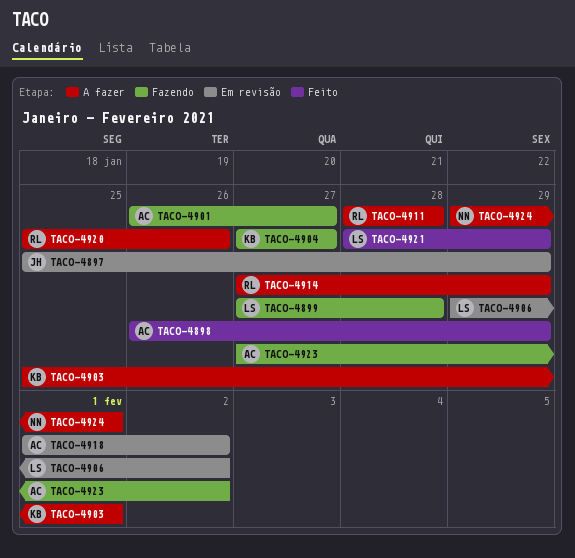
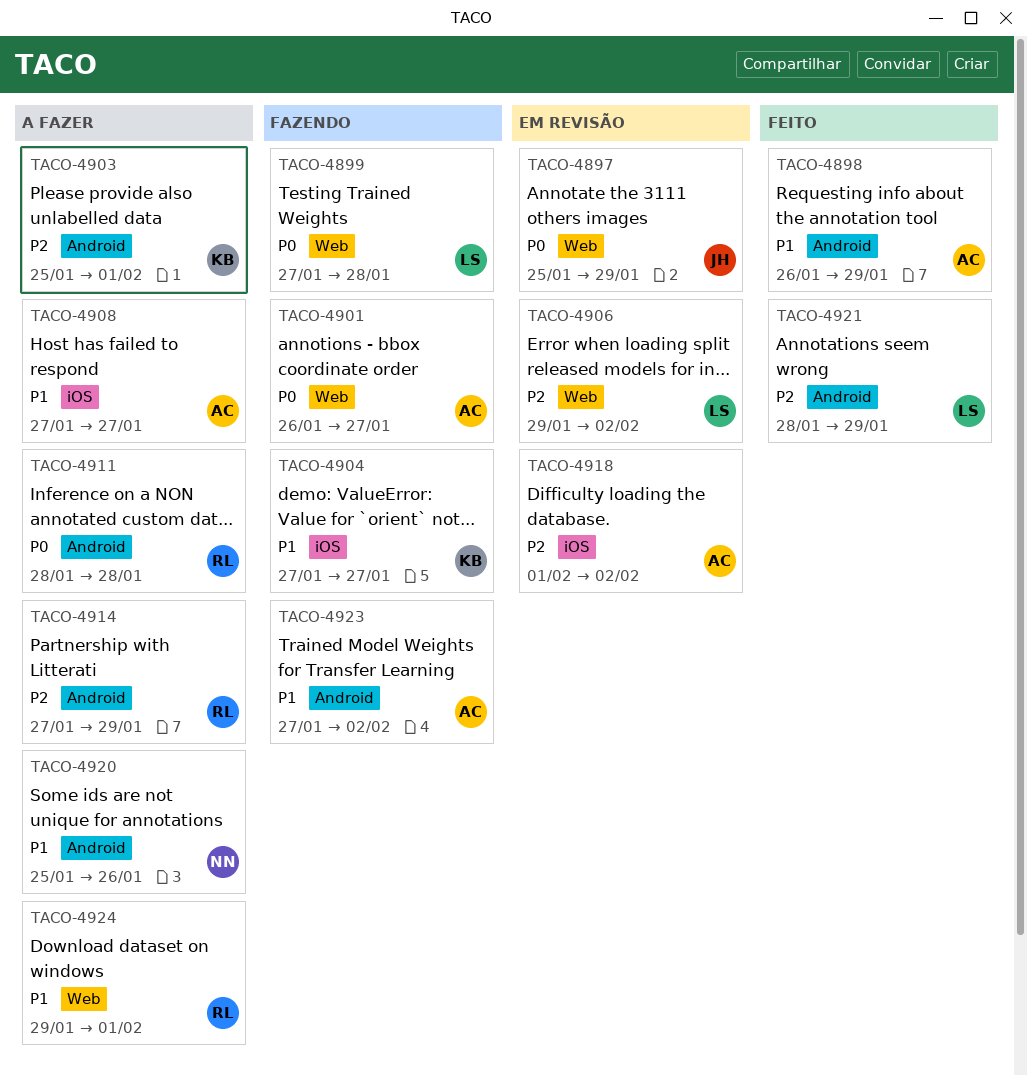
TACO-4908: none -> present
TACO-4920, owner: RL -> NN
TACO-4924, owner: NN -> RL

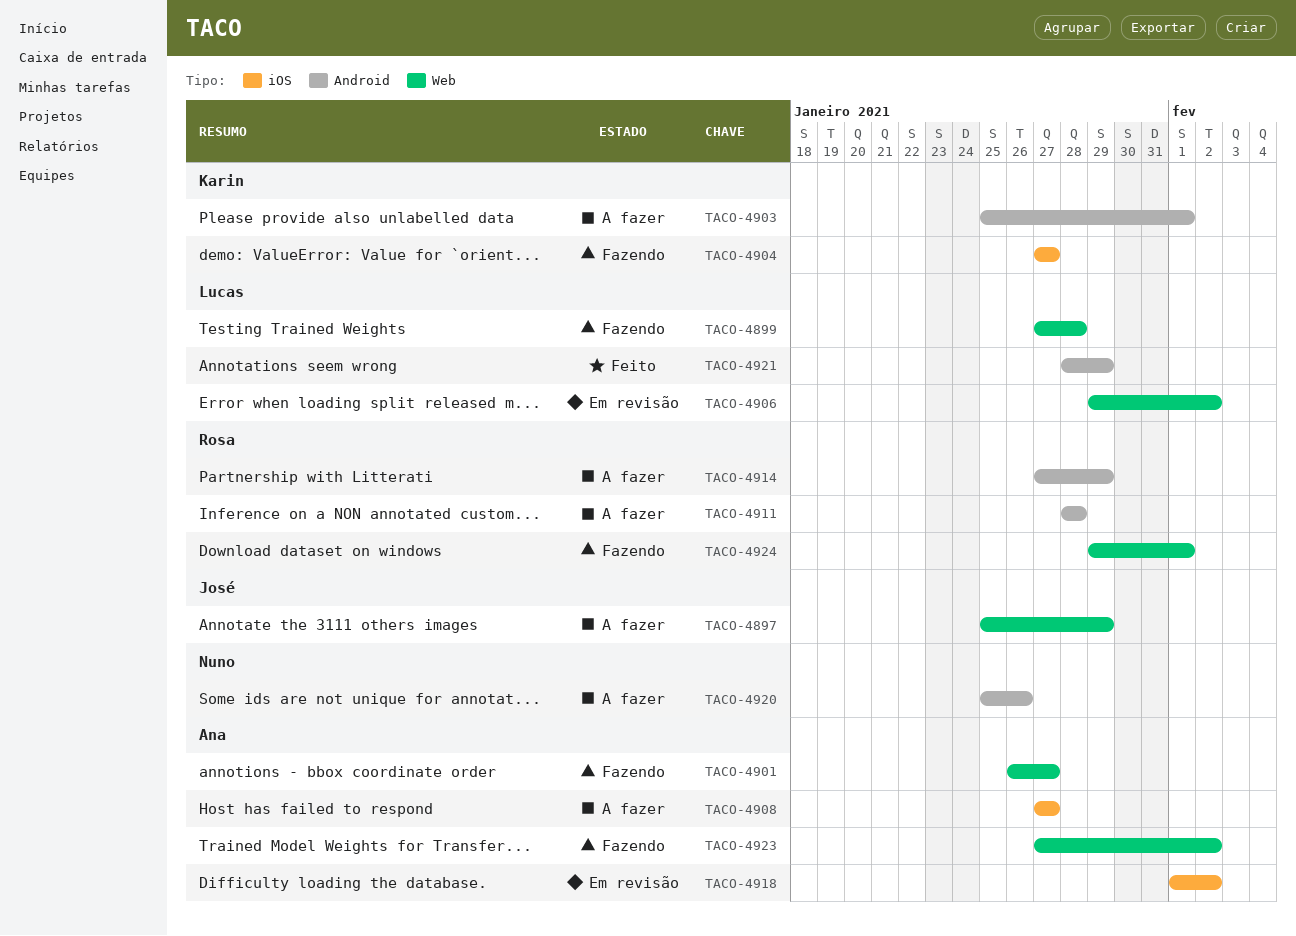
TACO-4897, status: Em revisão -> A fazer
TACO-4898: present -> none
TACO-4923, label: Android -> Web
TACO-4924, status: A fazer -> Fazendo

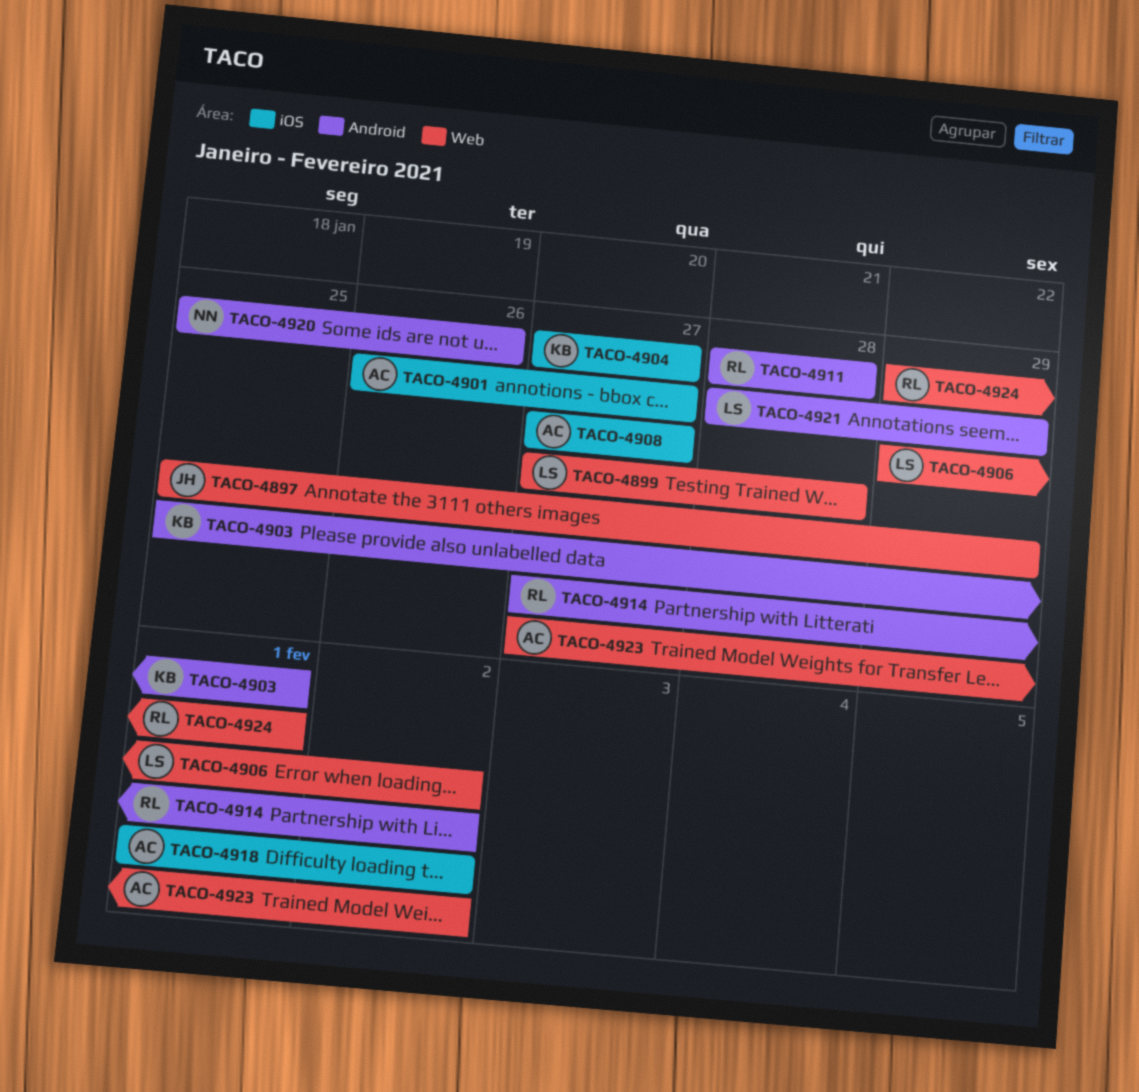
TACO-4901, label: Web -> iOS
TACO-4914, due: Jan 29 -> Feb 2

